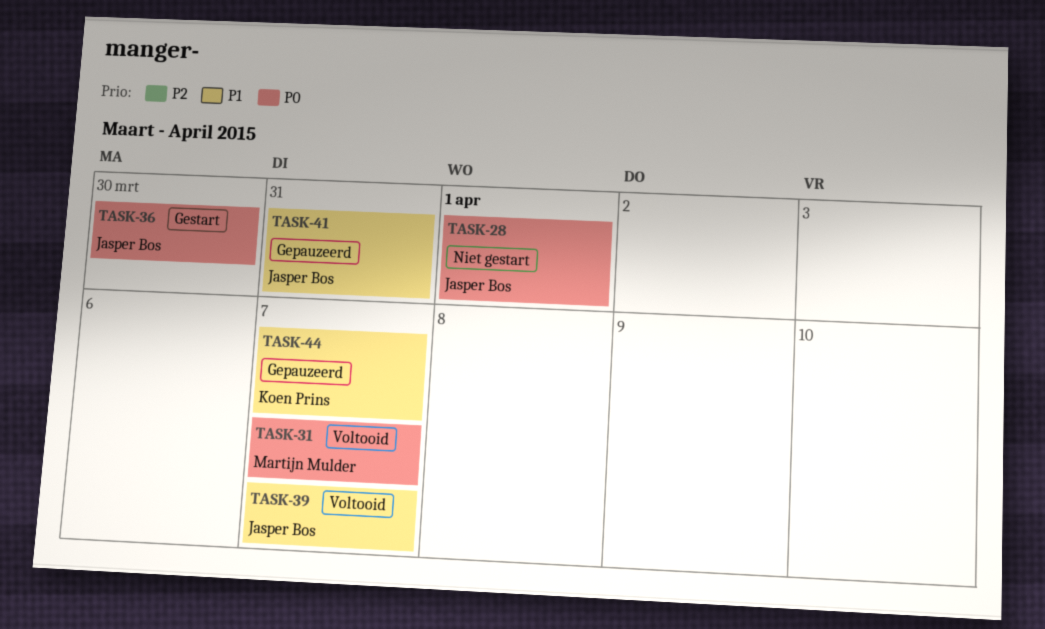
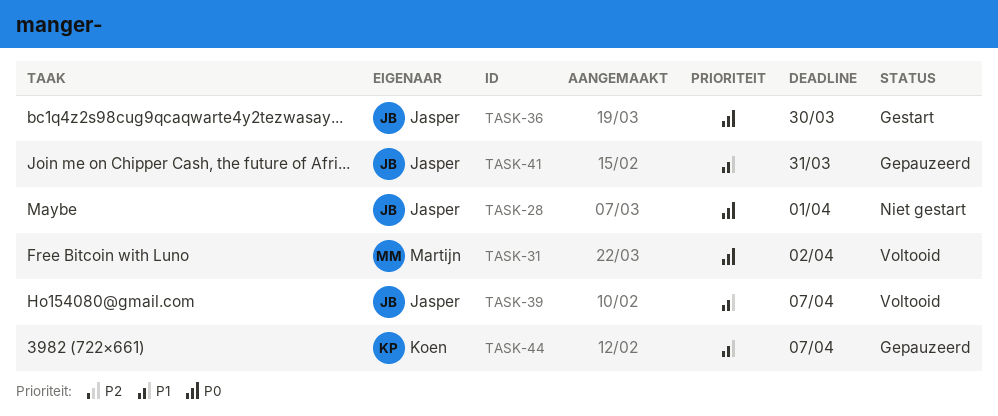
TASK-31, due: Apr 7 -> Apr 2

